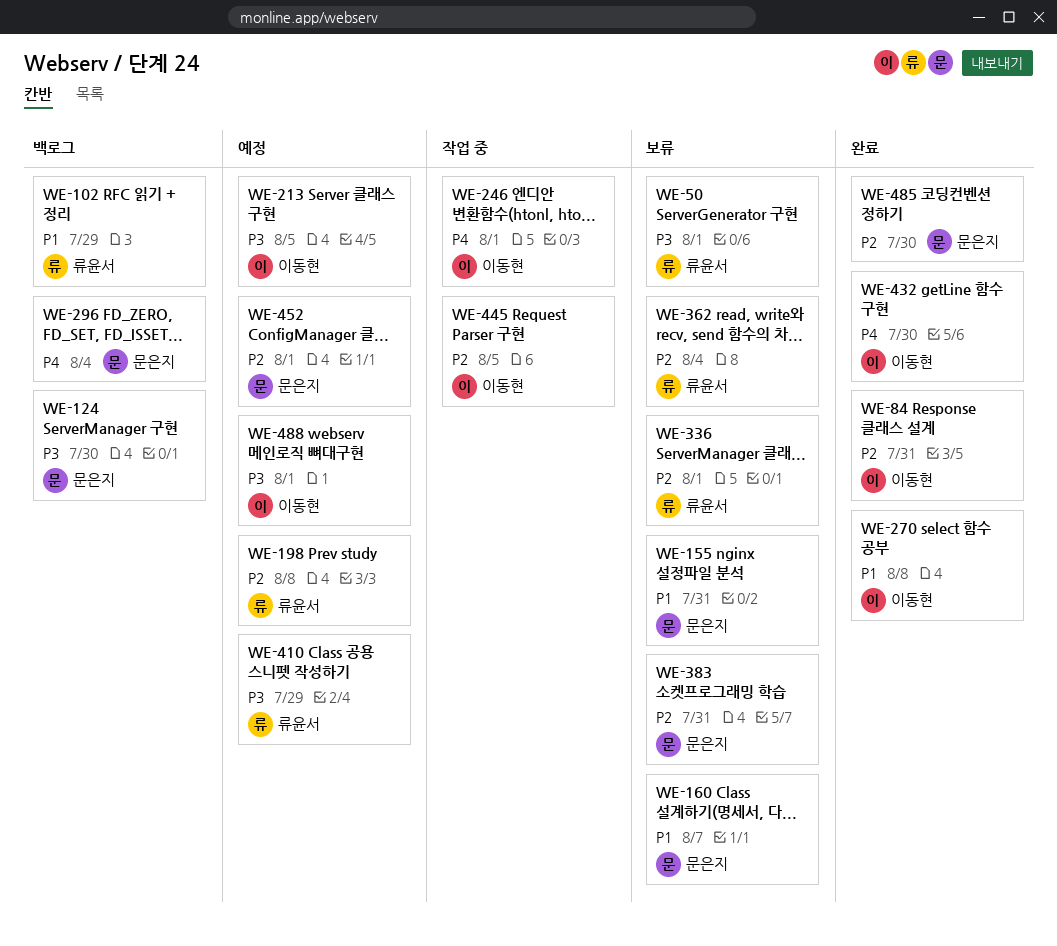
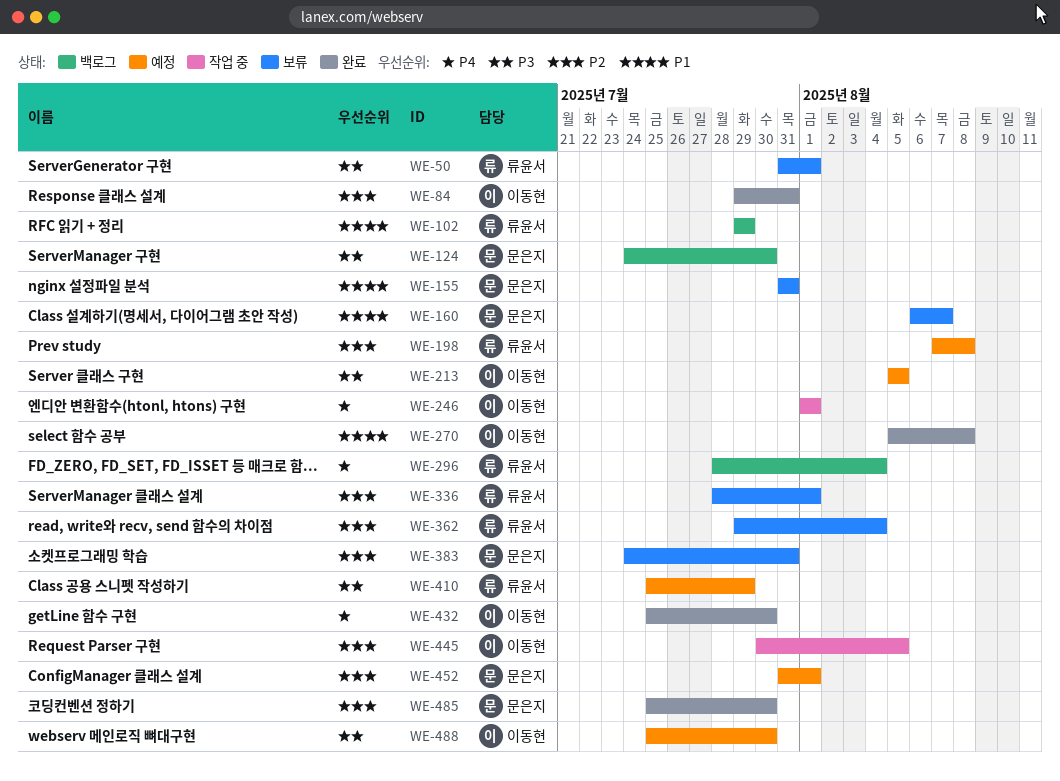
WE-296, owner: 문은지 -> 류윤서
WE-488, due: Aug 1 -> Jul 30

